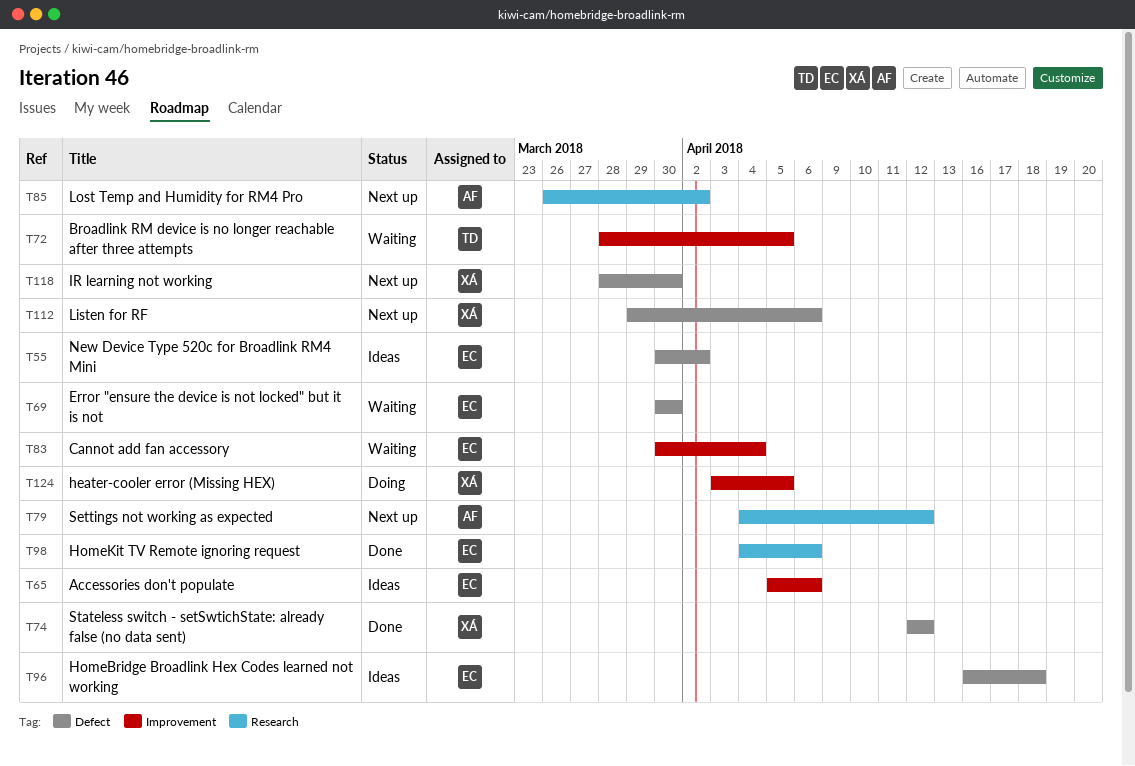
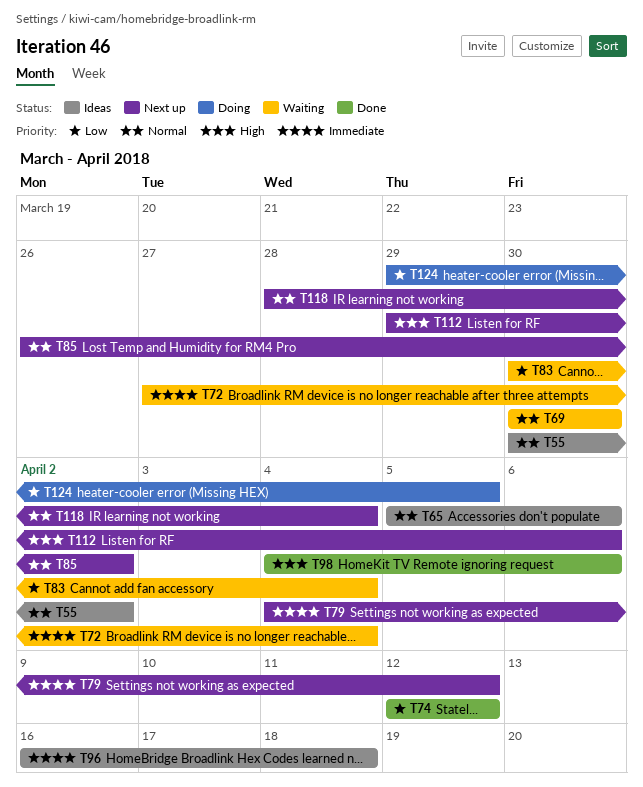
T72, start: Mar 28 -> Mar 27
T72, due: Apr 5 -> Apr 4
T118, due: Mar 30 -> Apr 4
T124, start: Apr 3 -> Mar 29

